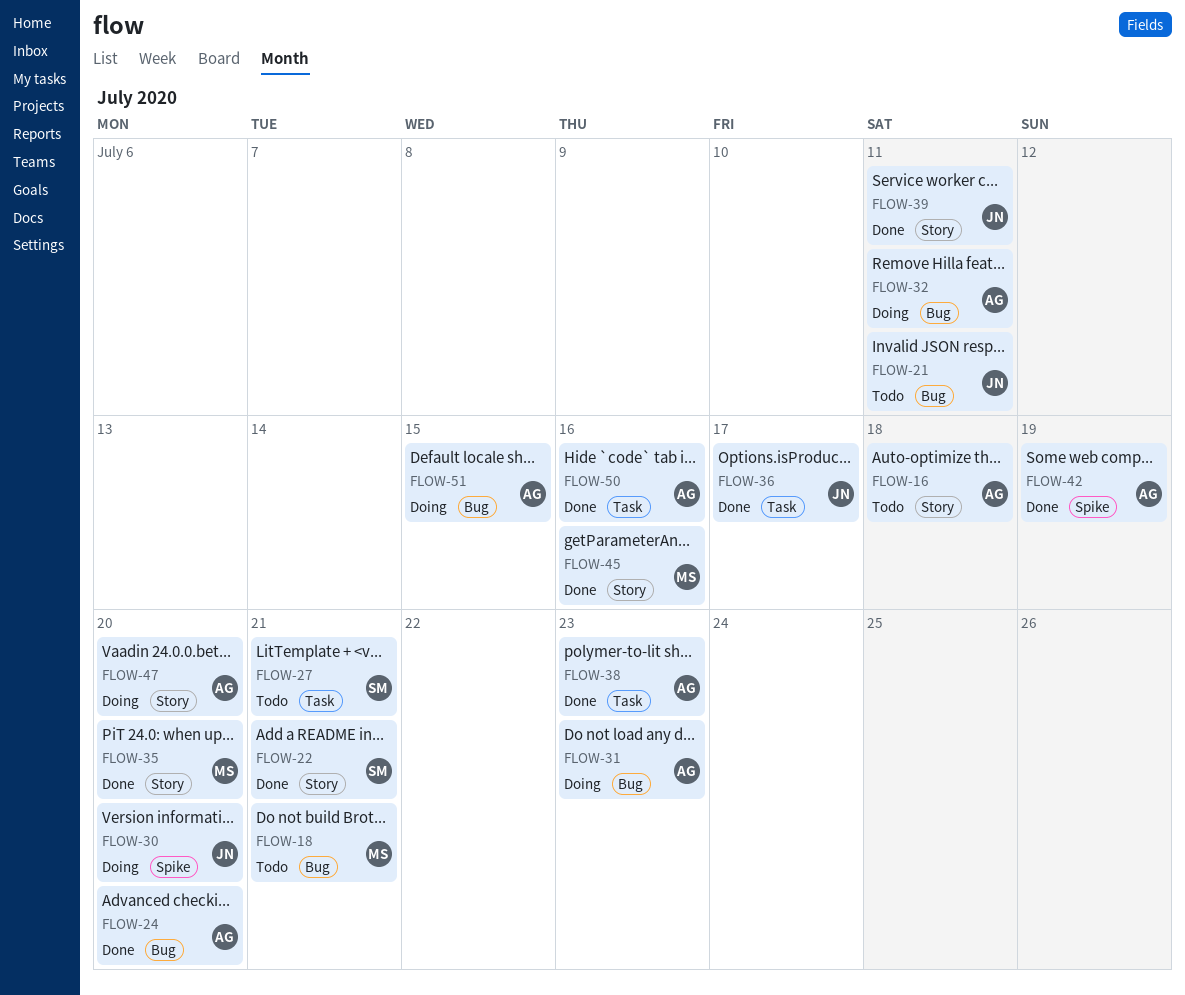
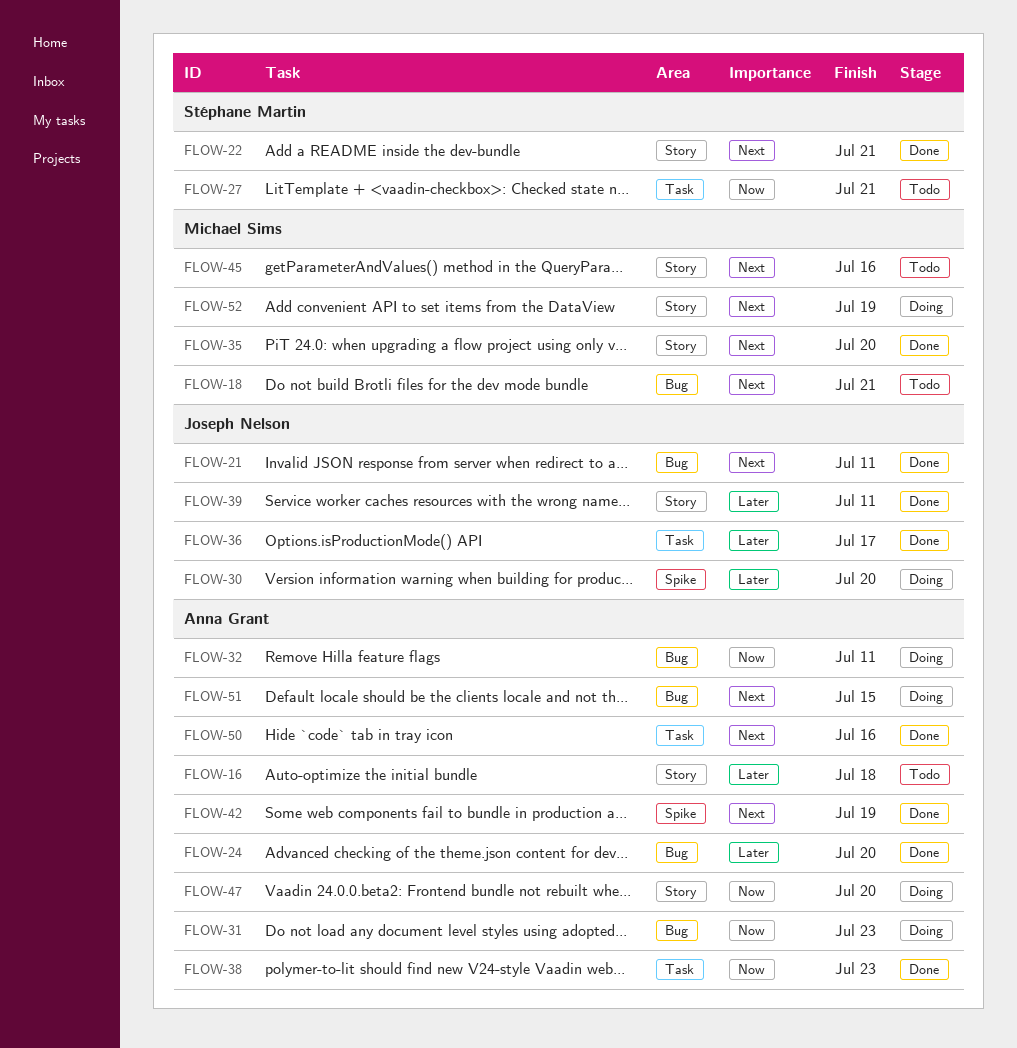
FLOW-21, status: Todo -> Done
FLOW-45, status: Done -> Todo
FLOW-52: none -> present

